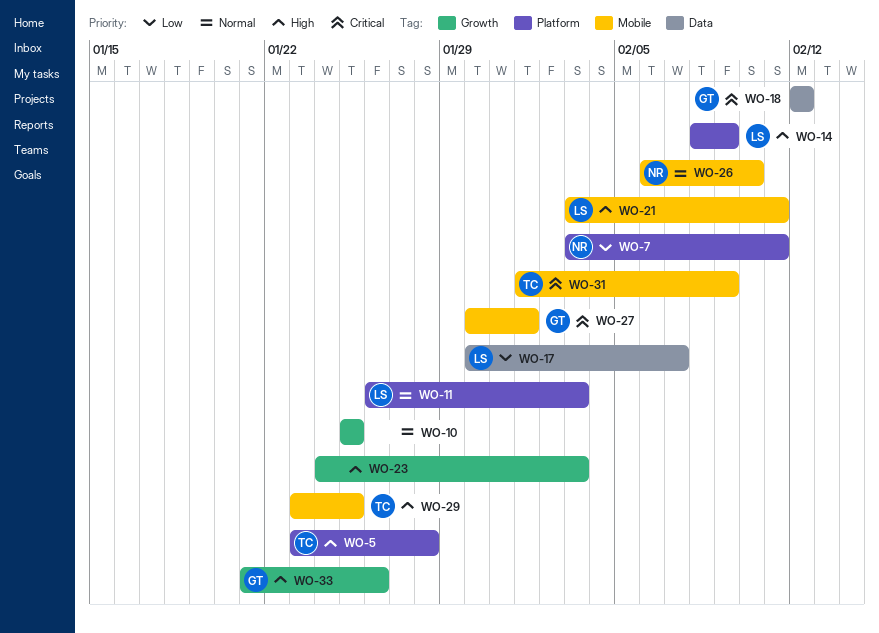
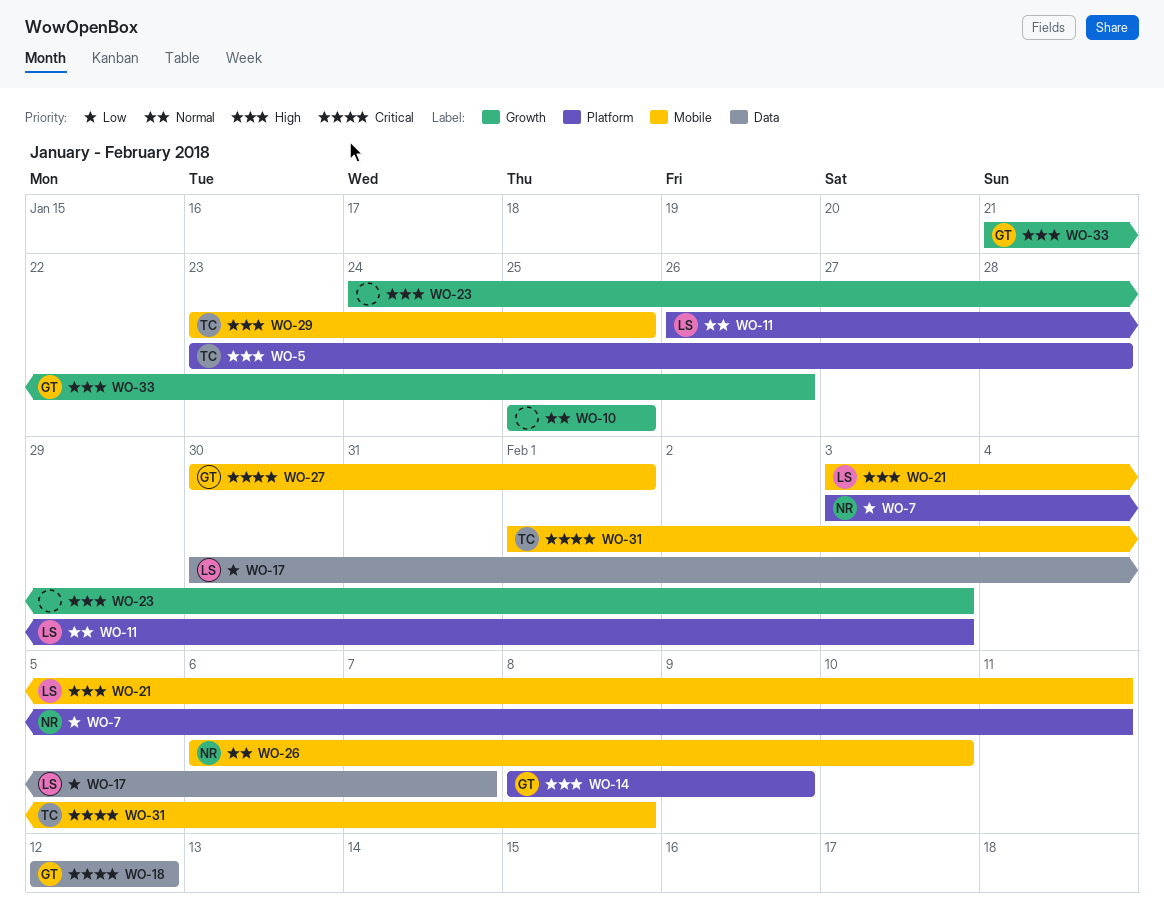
WO-14, owner: LS -> GT
WO-31, due: Feb 9 -> Feb 8

